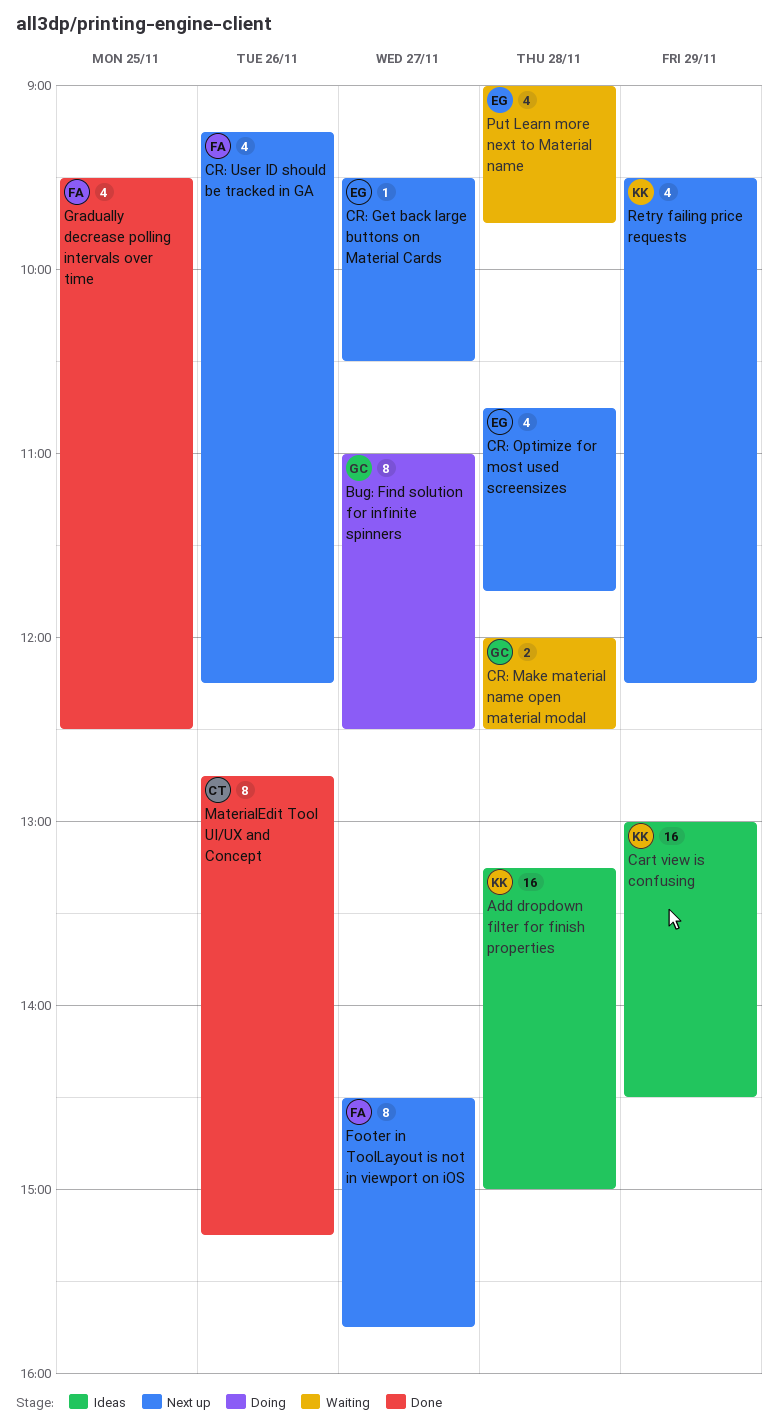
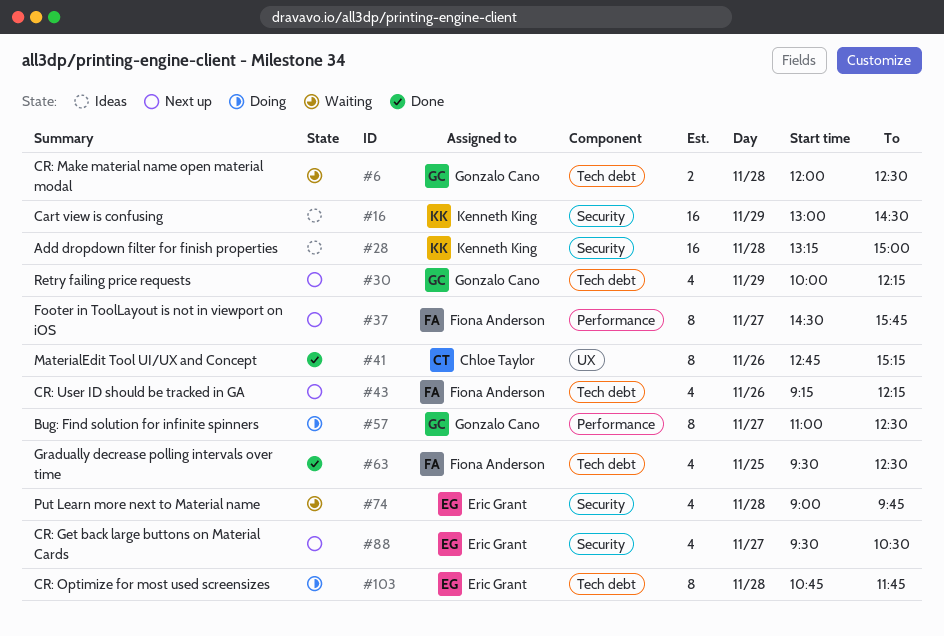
CR: Get back large buttons on Material Cards, estimate: 1 -> 4
CR: Optimize for most used screensizes, status: Next up -> Doing
CR: Optimize for most used screensizes, estimate: 4 -> 8
Retry failing price requests, owner: Kenneth King -> Gonzalo Cano
Retry failing price requests, begins: 09:30 -> 10:00

